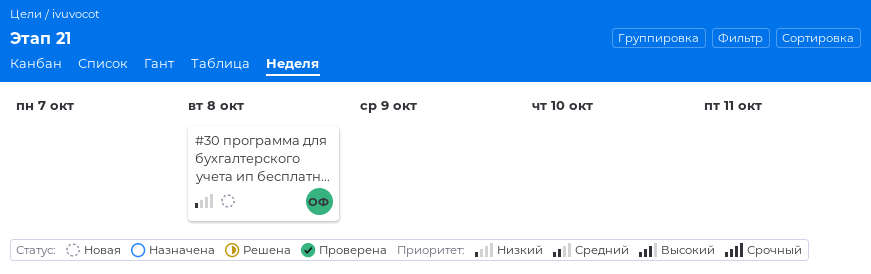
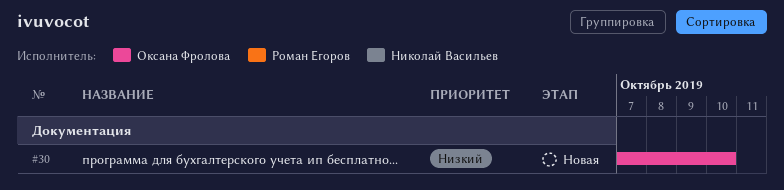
#30, due: Oct 8 -> Oct 10

